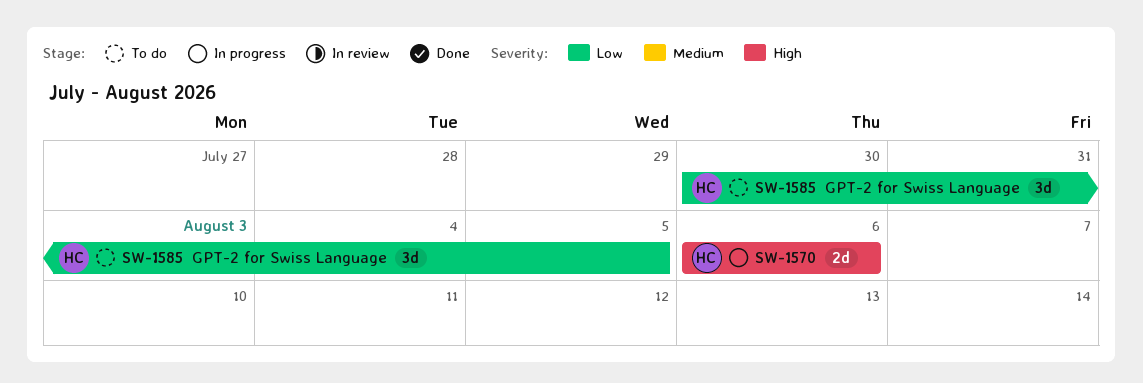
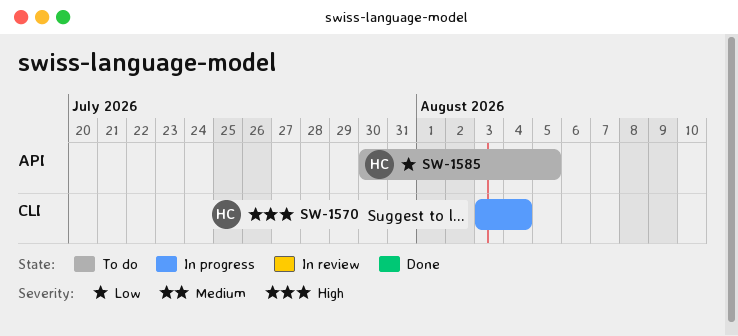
SW-1570, start: Aug 6 -> Aug 3
SW-1570, due: Aug 6 -> Aug 4

